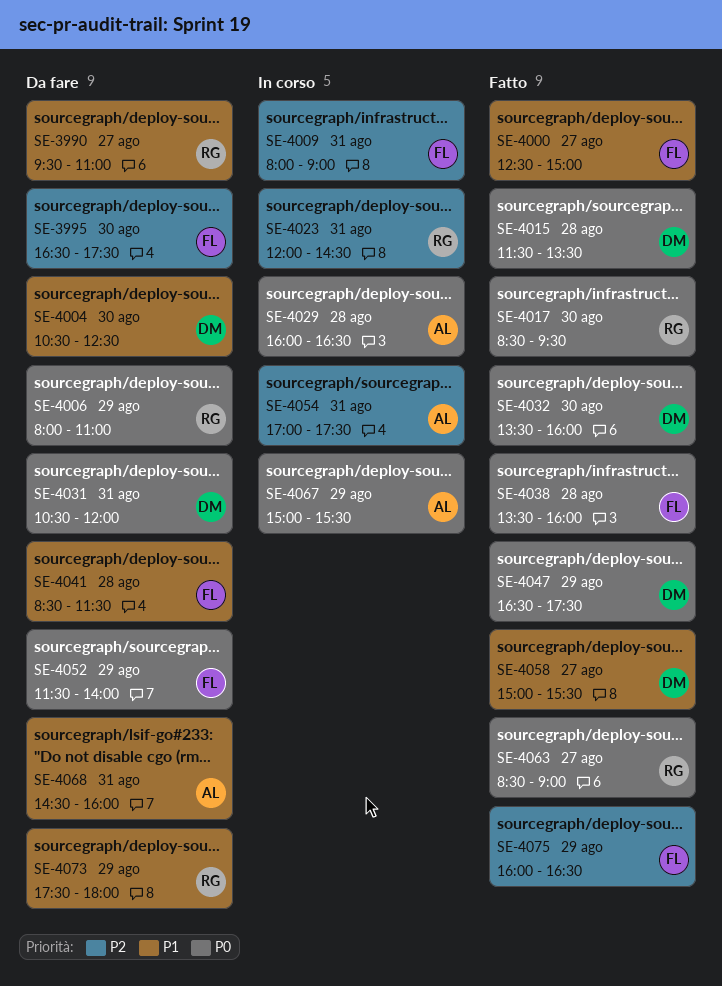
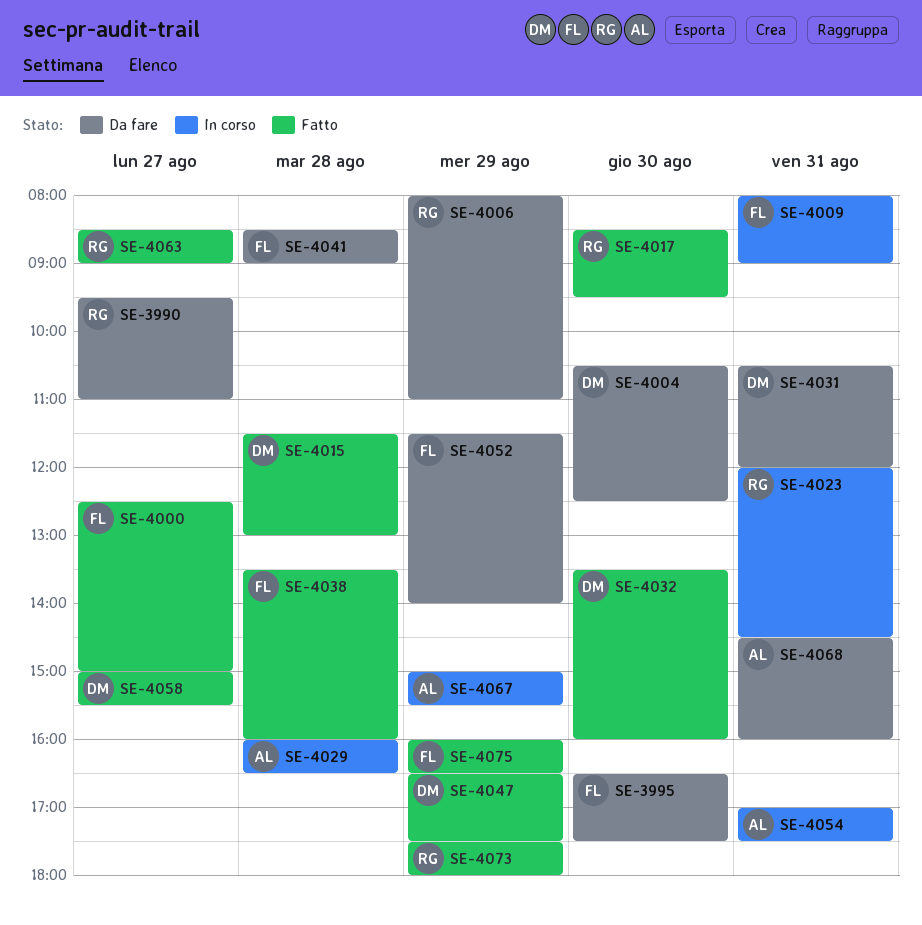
SE-4015, ends: 13:30 -> 13:00
SE-4041, ends: 11:30 -> 09:00
SE-4073, status: Da fare -> Fatto

